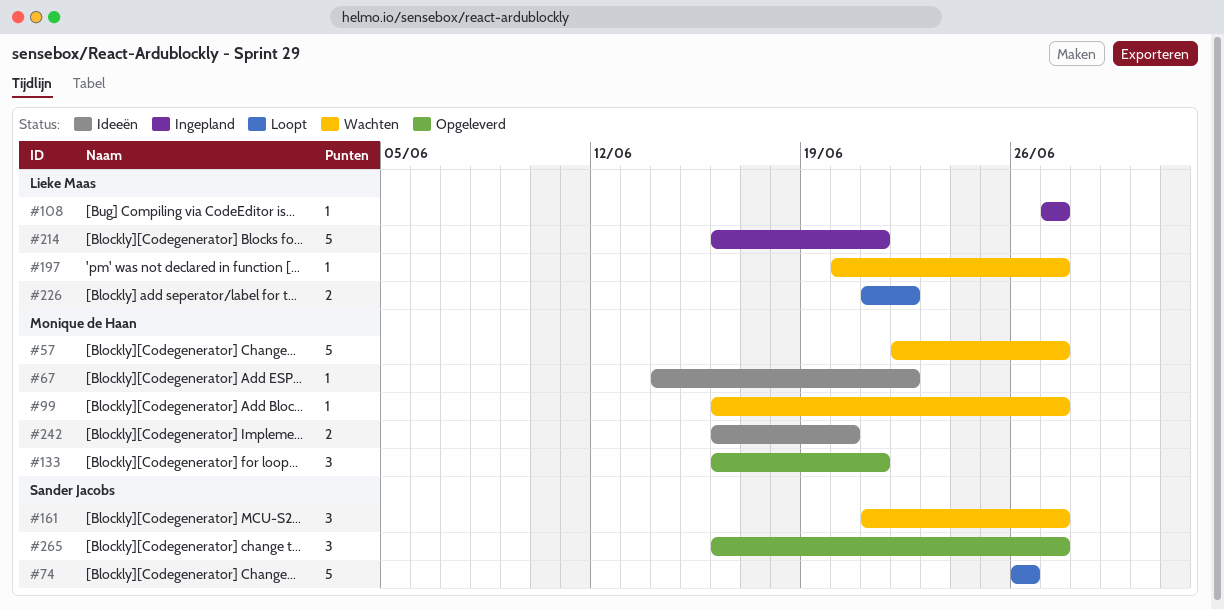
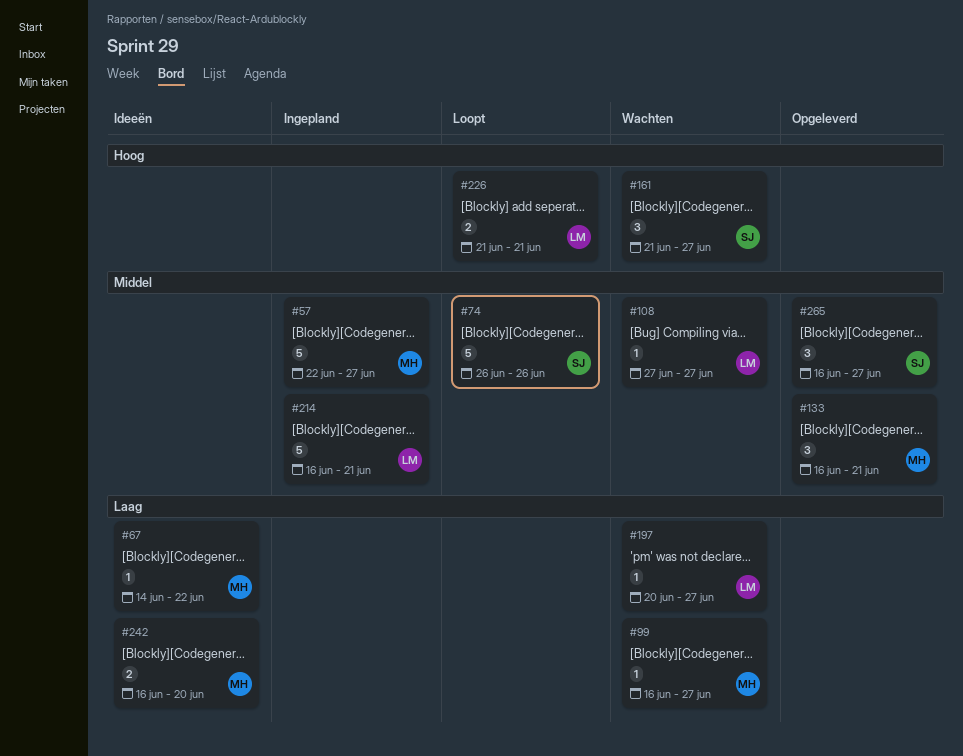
#57, status: Wachten -> Ingepland
#108, status: Ingepland -> Wachten
#226, due: Jun 22 -> Jun 21

